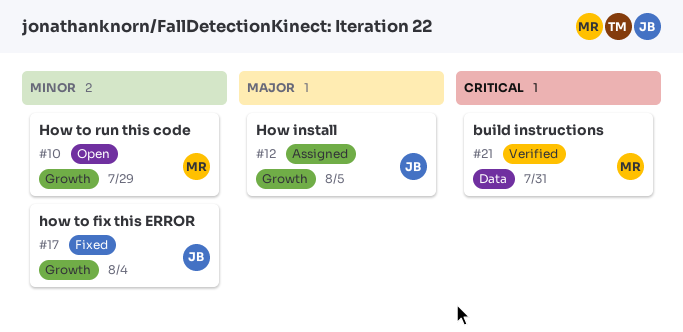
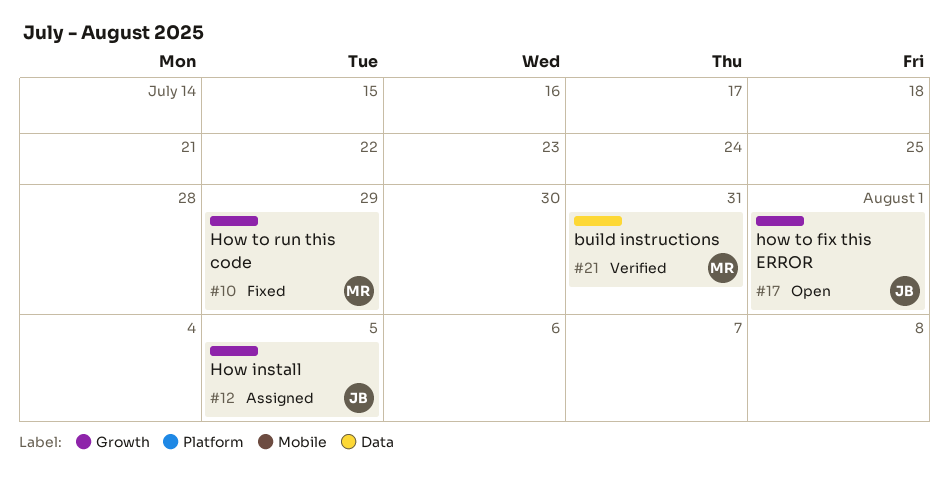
#10, status: Open -> Fixed
#17, status: Fixed -> Open
#17, due: Aug 4 -> Aug 1

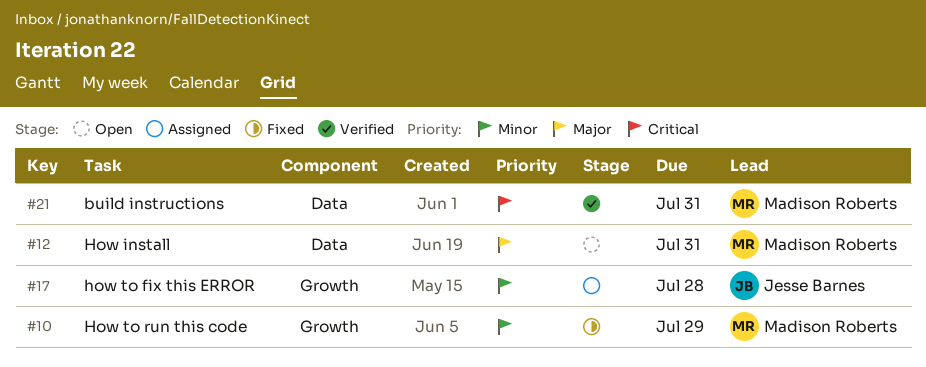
#12, status: Assigned -> Open
#12, owner: Jesse Barnes -> Madison Roberts
#12, label: Growth -> Data
#12, due: Aug 5 -> Jul 31
#17, status: Open -> Assigned
#17, due: Aug 1 -> Jul 28

